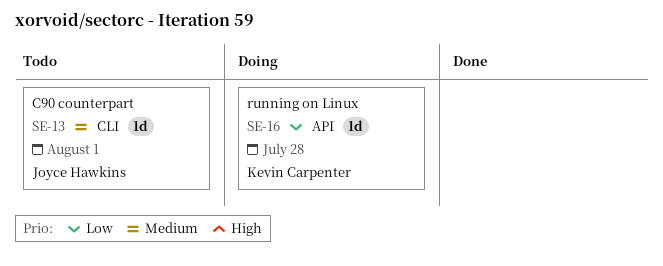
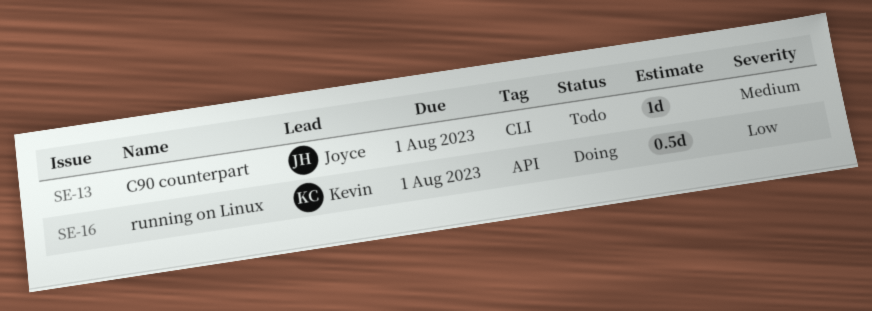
SE-16, estimate: 1d -> 0.5d
SE-16, due: Jul 28 -> Aug 1

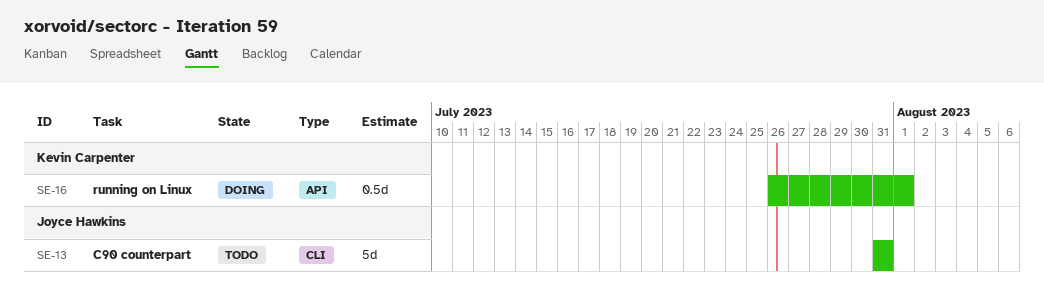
SE-13, estimate: 1d -> 5d
SE-13, due: Aug 1 -> Jul 31

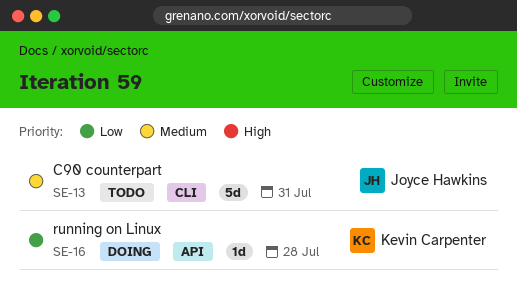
SE-16, estimate: 0.5d -> 1d
SE-16, due: Aug 1 -> Jul 28

